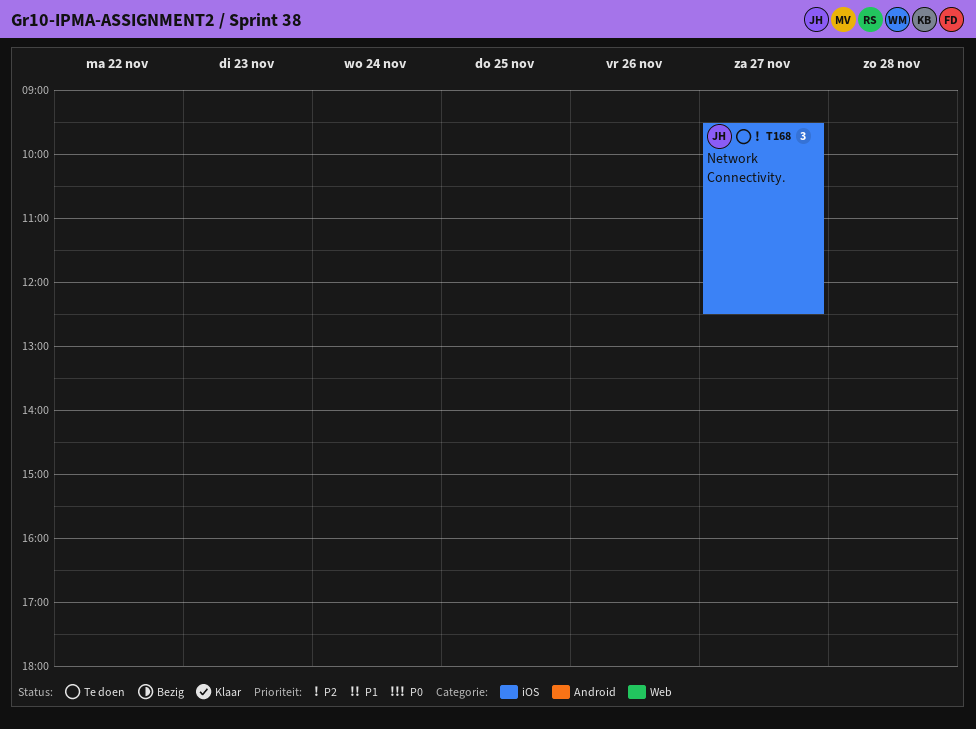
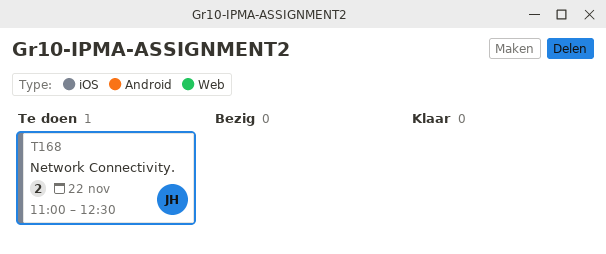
T168, estimate: 3 -> 2
T168, day: Nov 27 -> Nov 22
T168, begins: 09:30 -> 11:00

